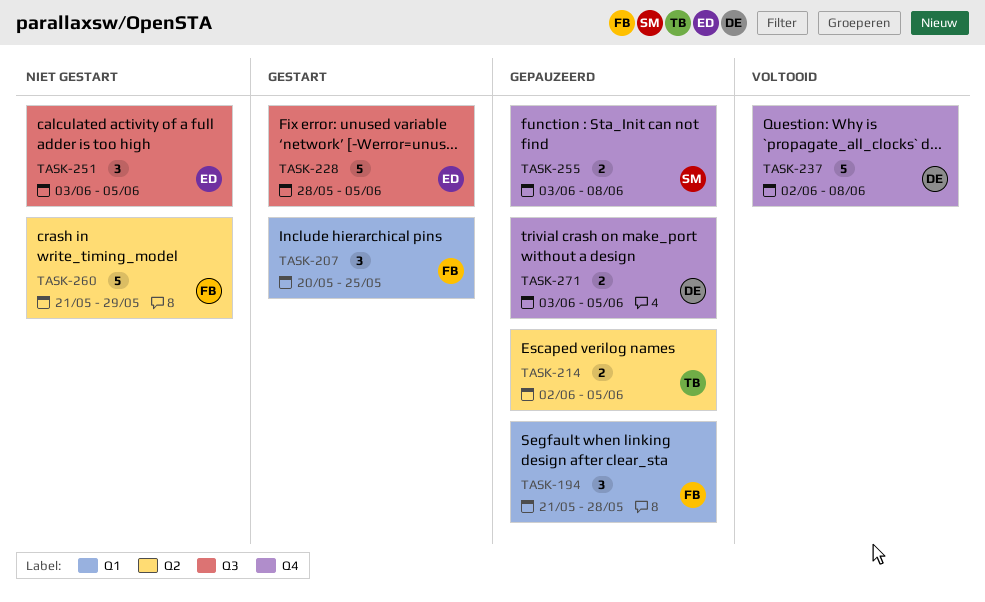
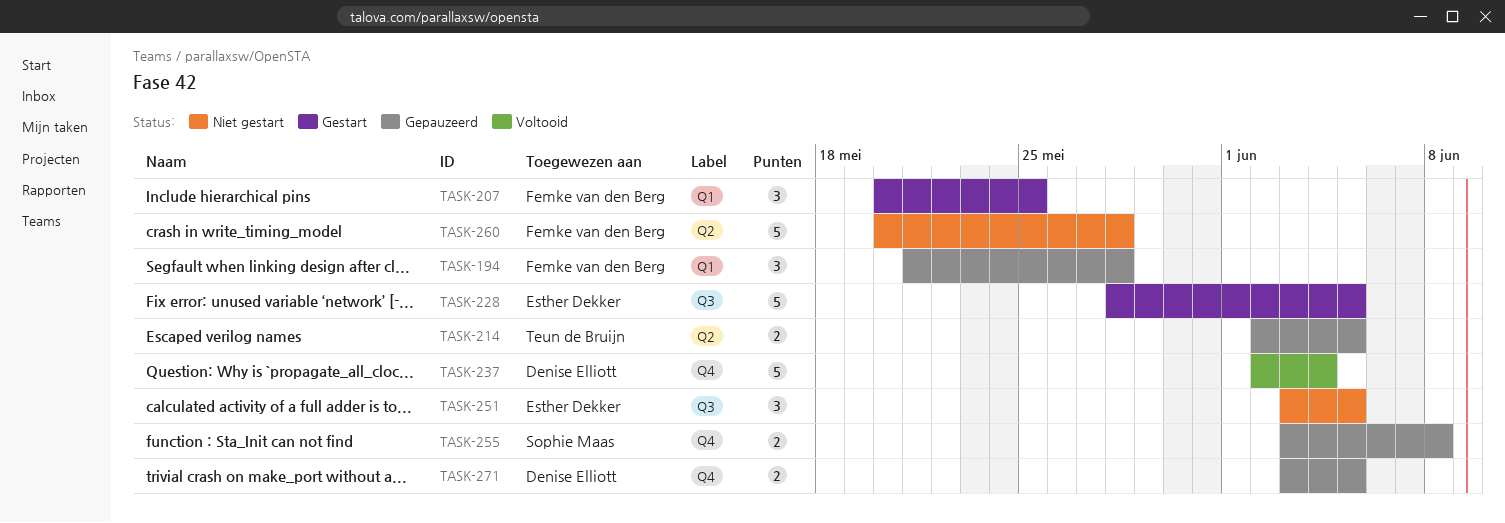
TASK-237, due: Jun 8 -> Jun 4
TASK-260, start: May 21 -> May 20
TASK-260, due: May 29 -> May 28

